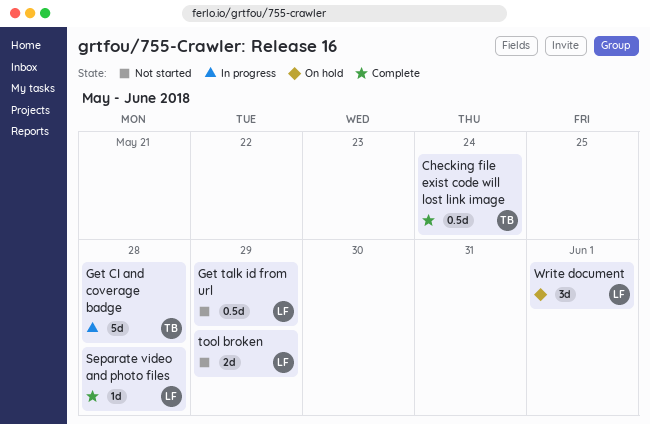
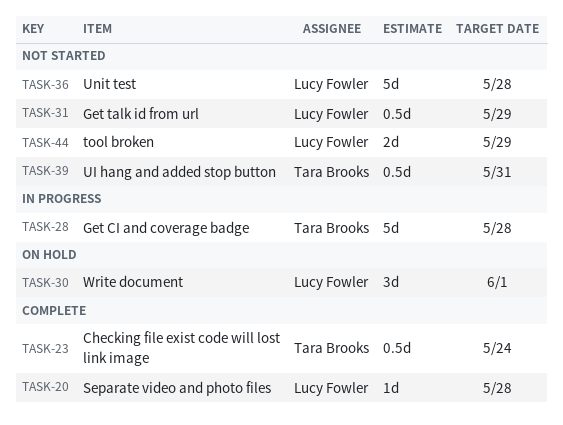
UI hang and added stop button: none -> present
Unit test: none -> present

